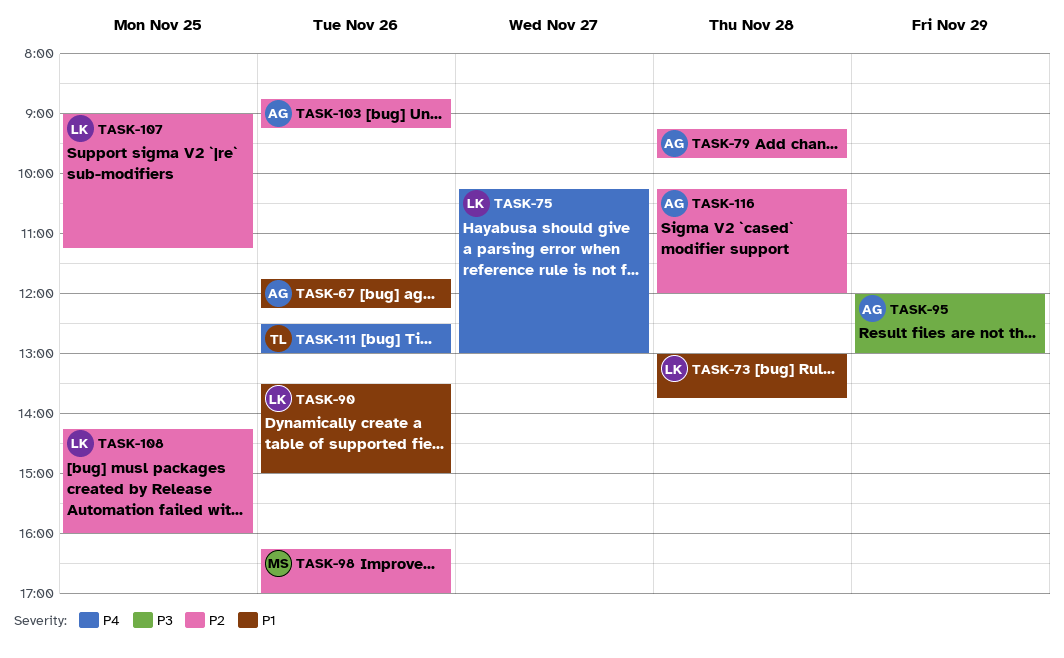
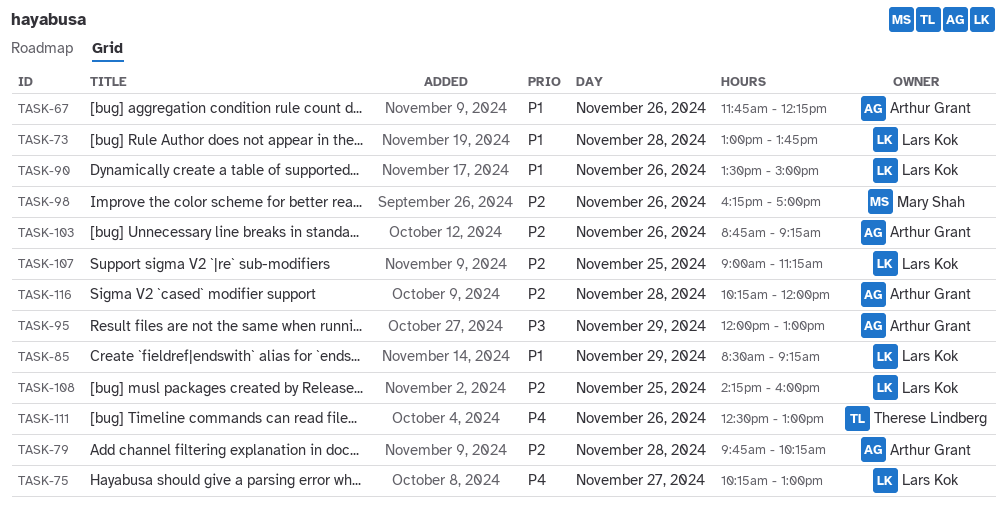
TASK-79, begins: 09:15 -> 09:45
TASK-79, ends: 09:45 -> 10:15
TASK-85: none -> present

